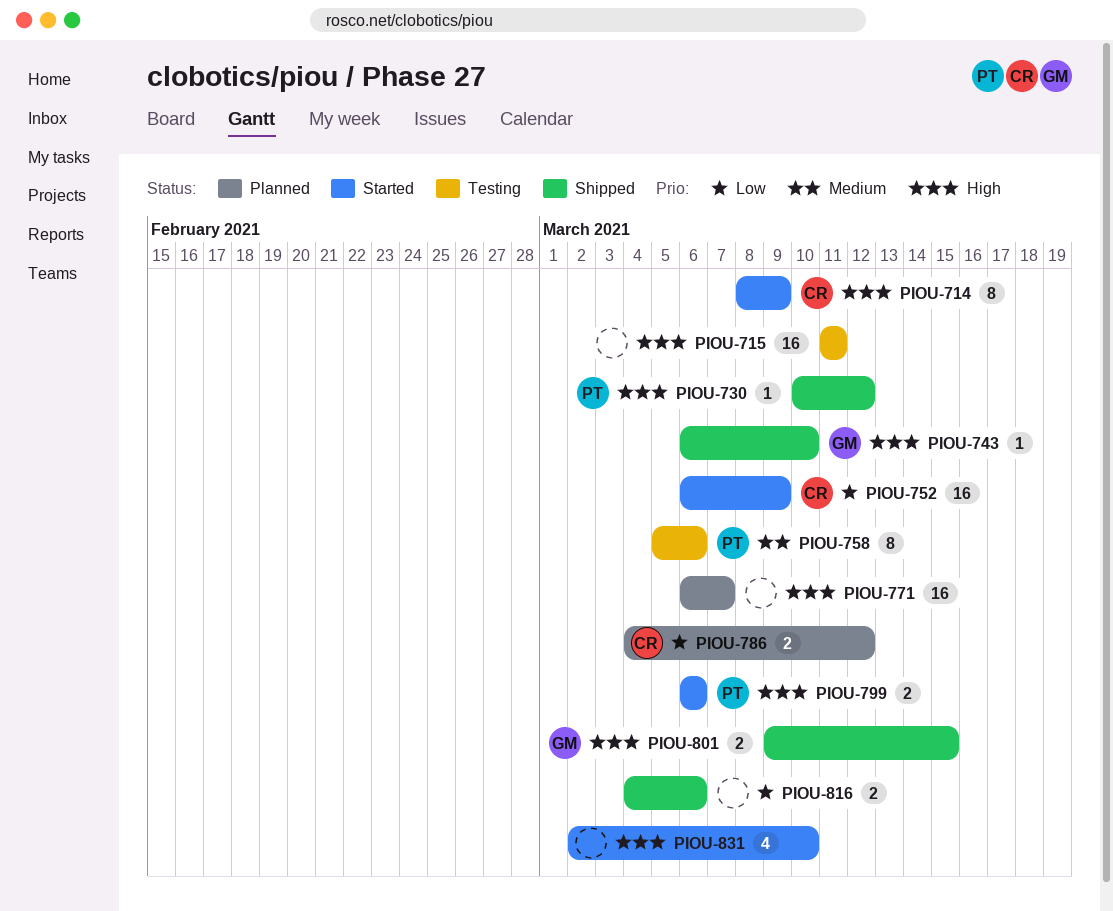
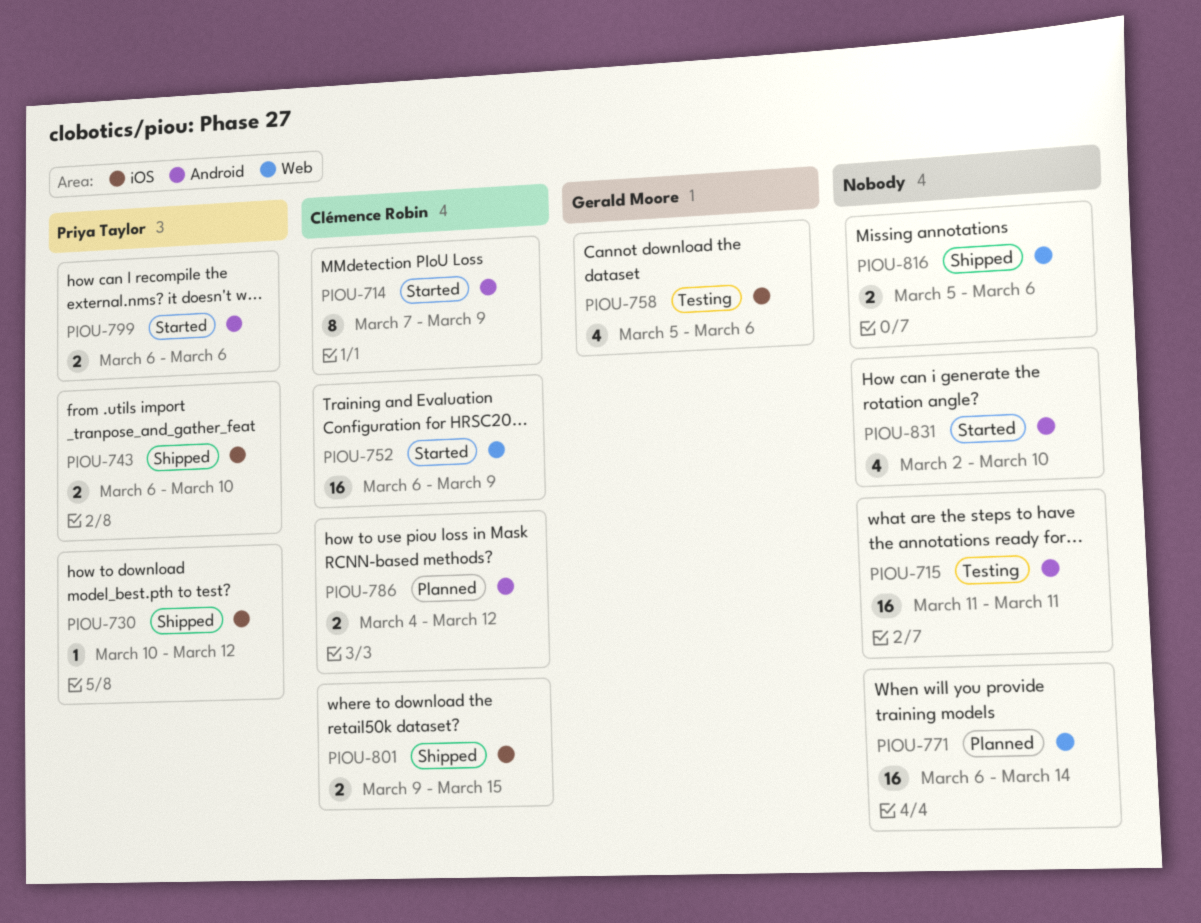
PIOU-714, start: Mar 8 -> Mar 7
PIOU-743, owner: Gerald Moore -> Priya Taylor
PIOU-743, estimate: 1 -> 2
PIOU-758, owner: Priya Taylor -> Gerald Moore
PIOU-758, estimate: 8 -> 4
PIOU-771, due: Mar 7 -> Mar 14
PIOU-801, owner: Gerald Moore -> Clémence Robin
PIOU-816, start: Mar 4 -> Mar 5

